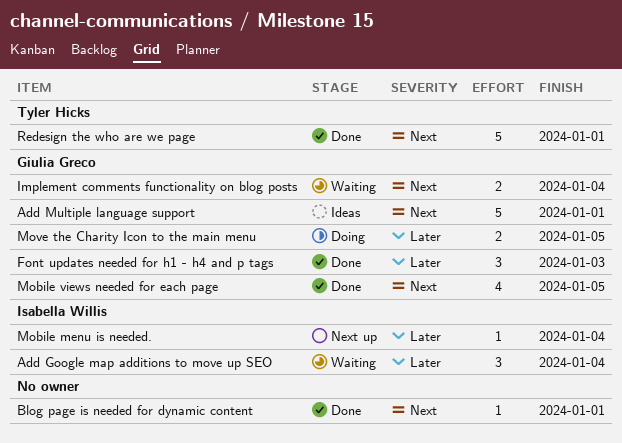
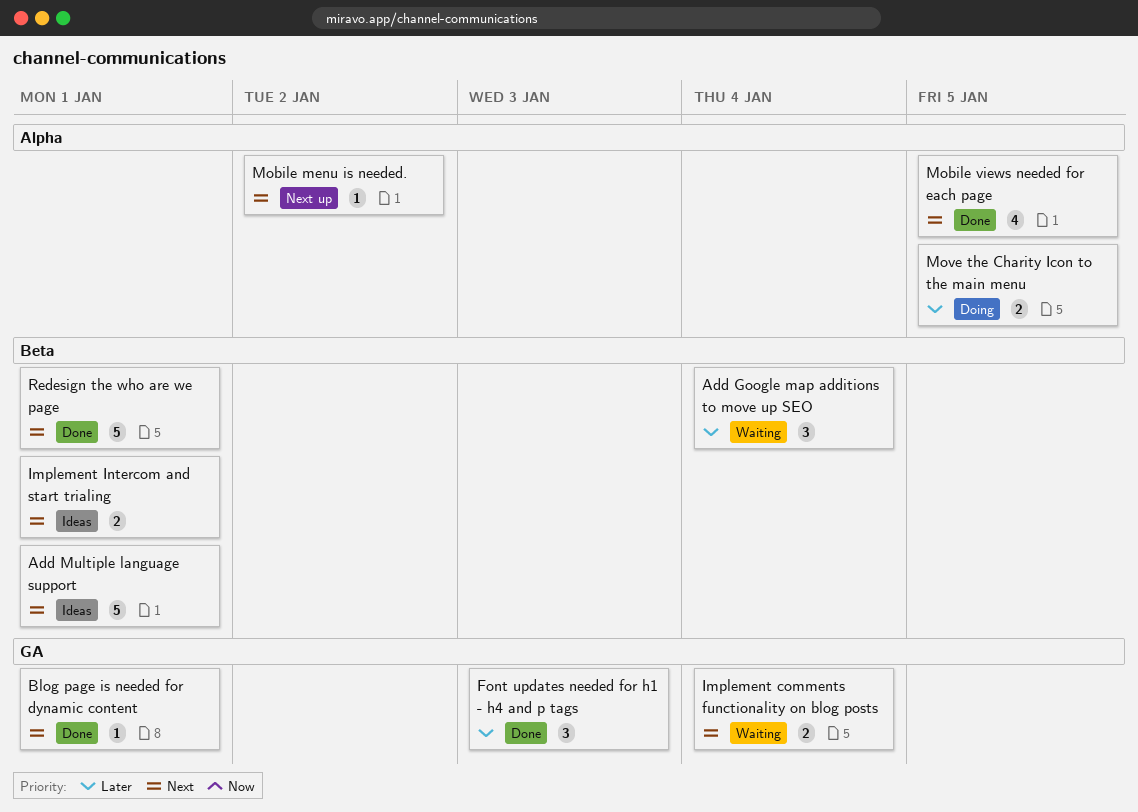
Implement Intercom and start trialing: none -> present
Mobile menu is needed., priority: Later -> Next
Mobile menu is needed., due: Jan 4 -> Jan 2

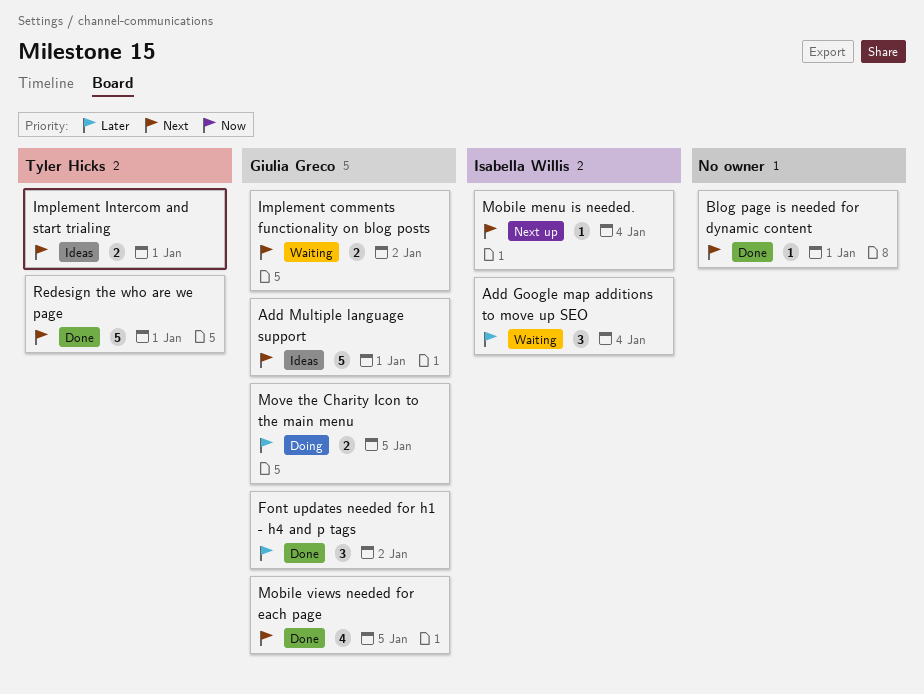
Font updates needed for h1 - h4 and p tags, due: Jan 3 -> Jan 2
Implement comments functionality on blog posts, due: Jan 4 -> Jan 2
Mobile menu is needed., due: Jan 2 -> Jan 4

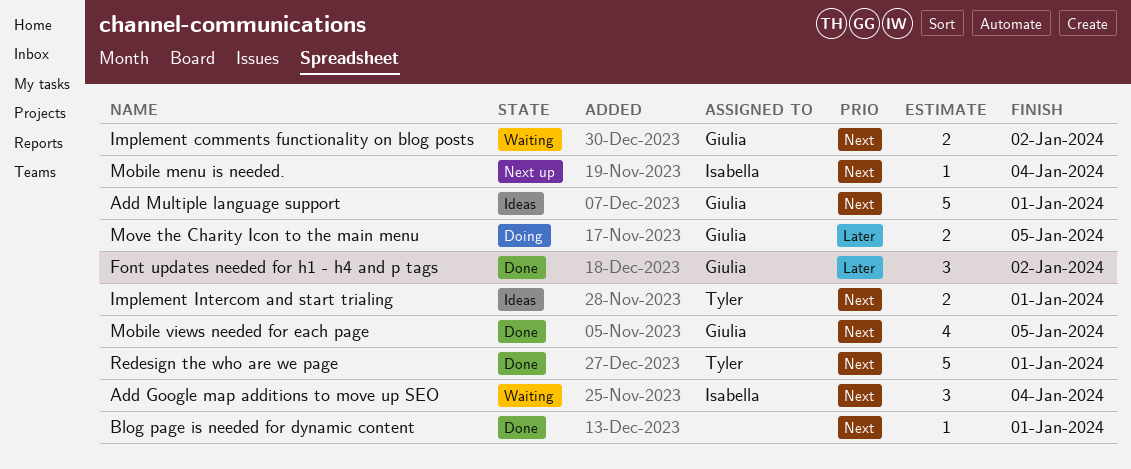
Add Google map additions to move up SEO, priority: Later -> Next

